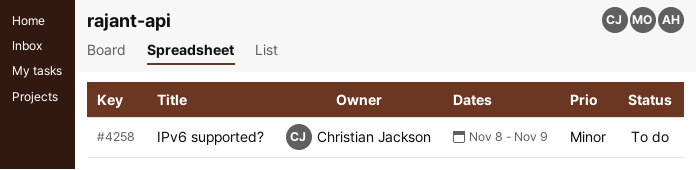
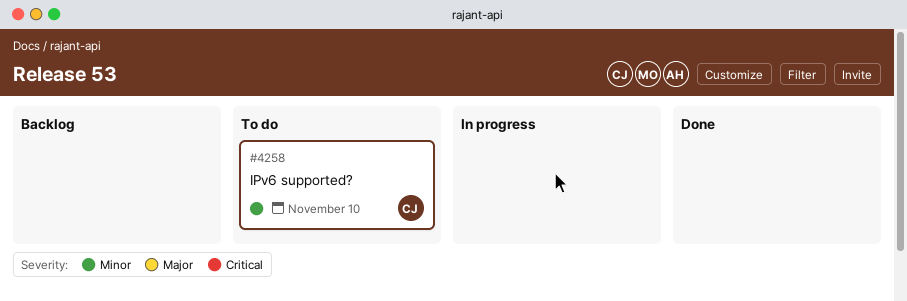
#4258, due: Nov 9 -> Nov 10

